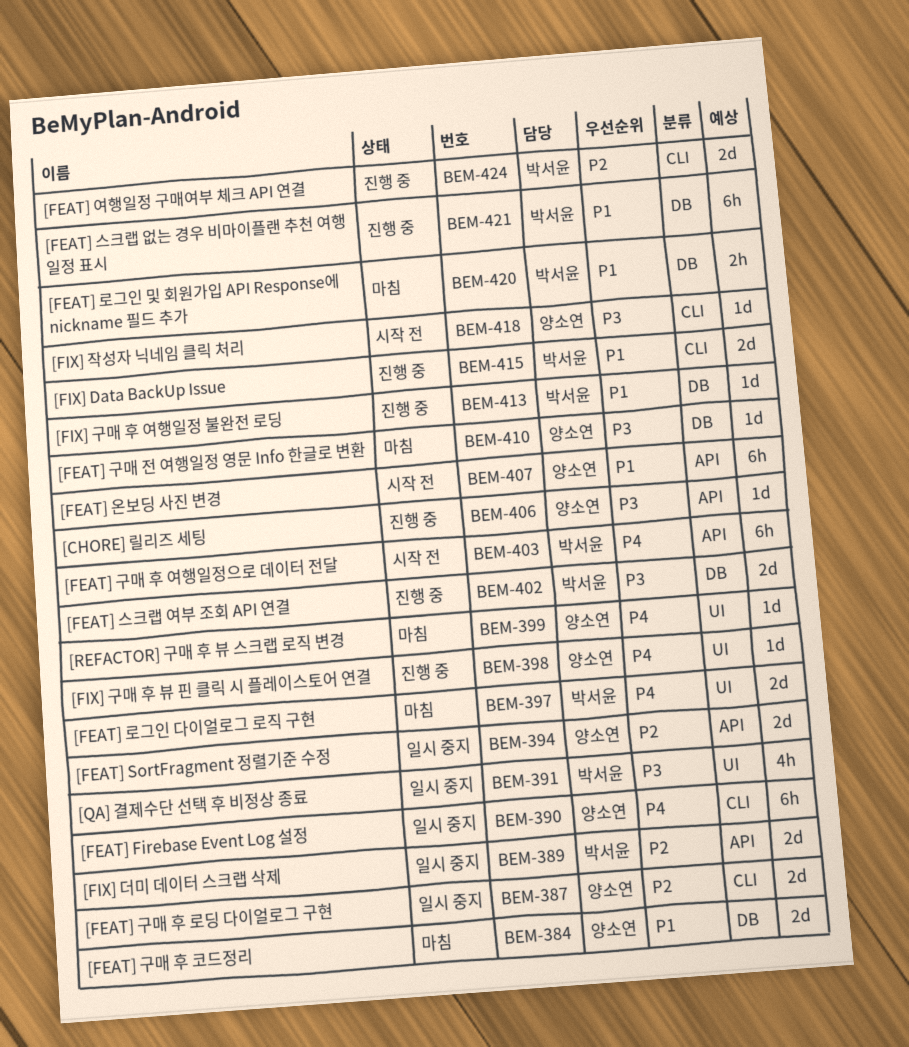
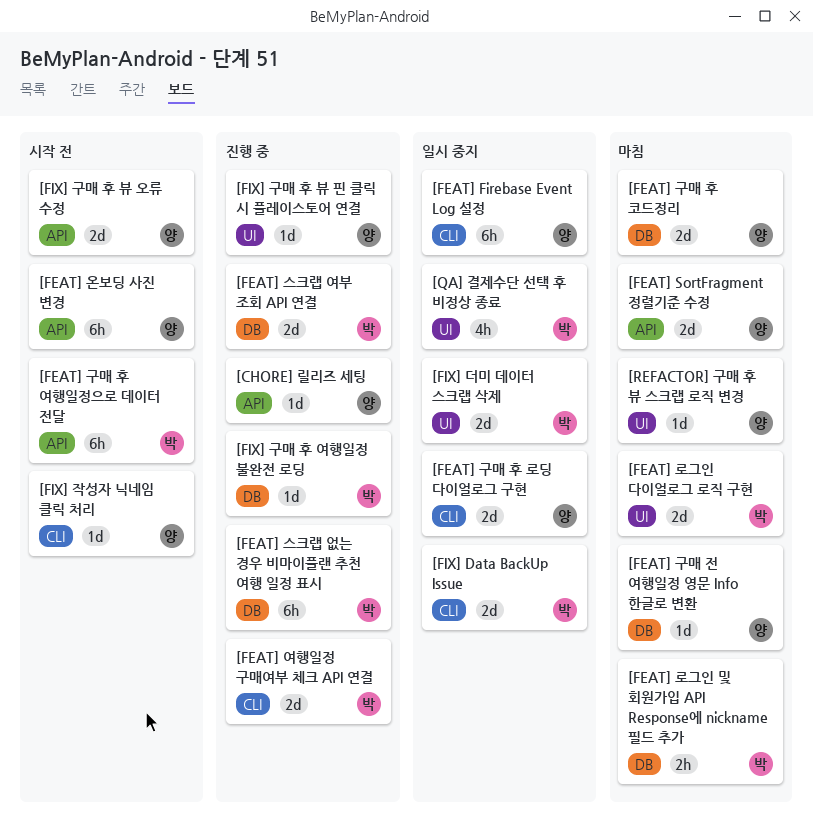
[FEAT] SortFragment 정렬기준 수정, status: 일시 중지 -> 마침
[FIX] Data BackUp Issue, status: 진행 중 -> 일시 중지
[FIX] 구매 후 뷰 오류 수정: none -> present
[FIX] 더미 데이터 스크랩 삭제, label: API -> UI

